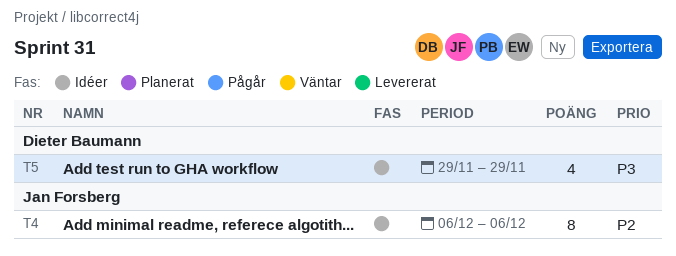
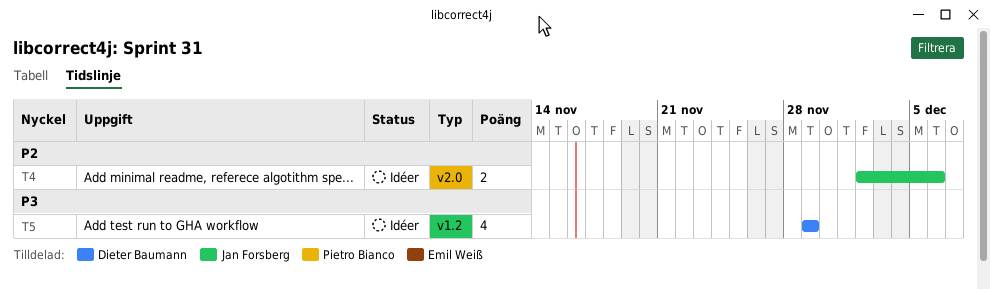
T4, estimate: 8 -> 2
T4, start: Dec 6 -> Dec 2

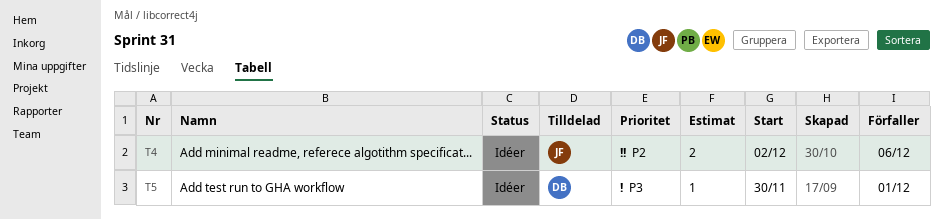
T5, estimate: 4 -> 1
T5, start: Nov 29 -> Nov 30
T5, due: Nov 29 -> Dec 1

